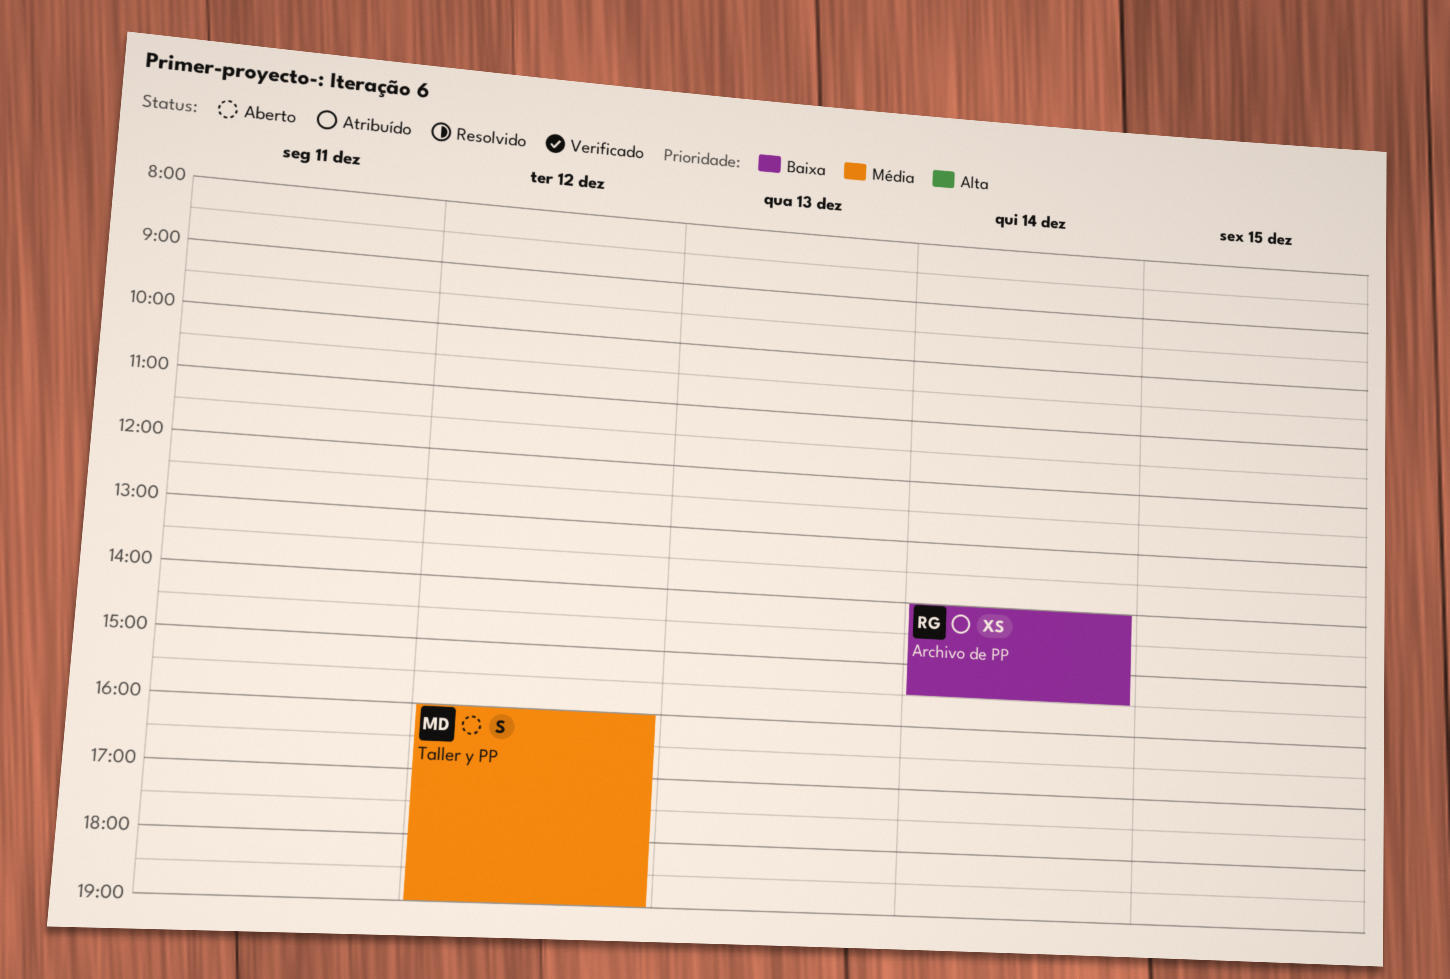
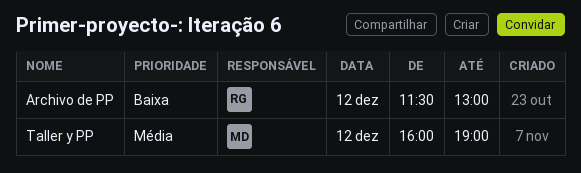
Archivo de PP, day: Dec 14 -> Dec 12
Archivo de PP, begins: 14:00 -> 11:30
Archivo de PP, ends: 15:30 -> 13:00

